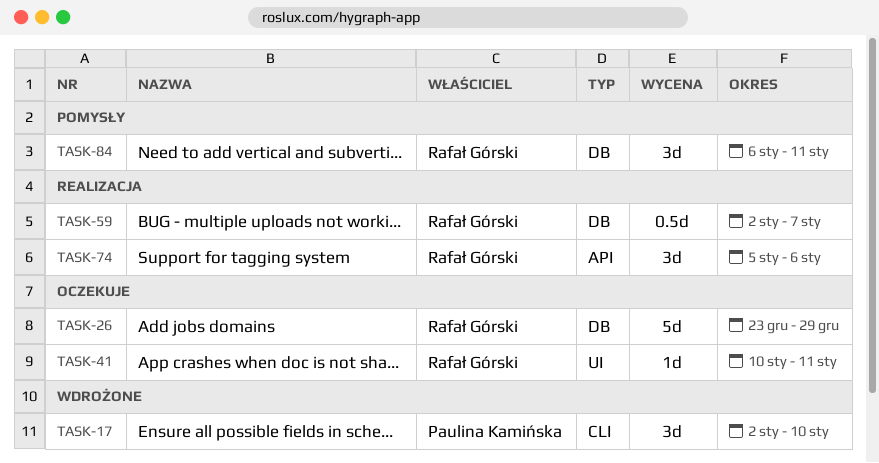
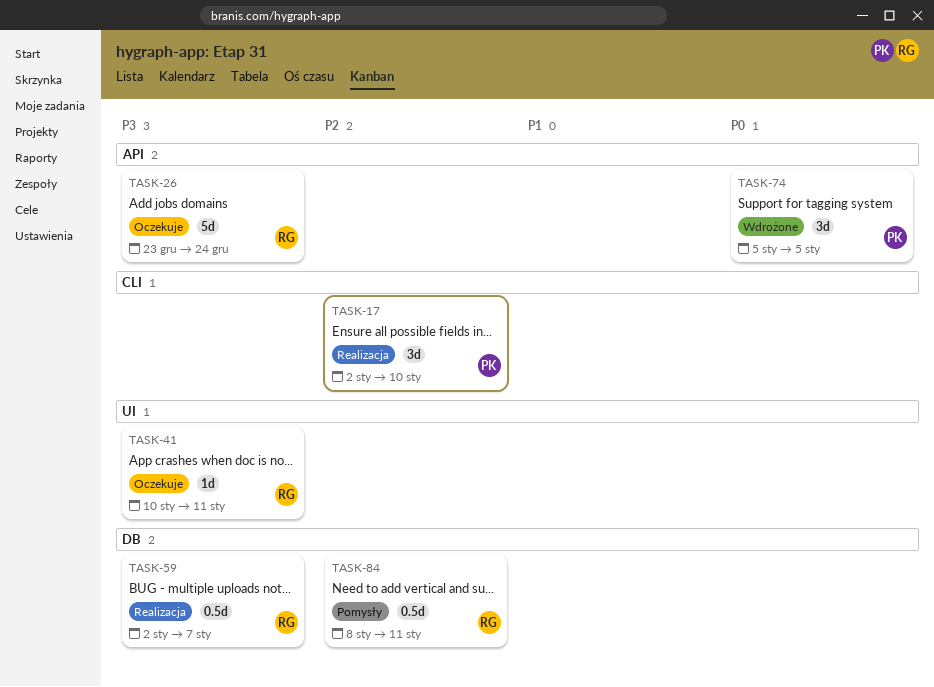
TASK-17, status: Wdrożone -> Realizacja
TASK-26, label: DB -> API
TASK-26, due: Dec 29 -> Dec 24
TASK-74, status: Realizacja -> Wdrożone
TASK-74, owner: Rafał Górski -> Paulina Kamińska
TASK-74, due: Jan 6 -> Jan 5
TASK-84, estimate: 3d -> 0.5d
TASK-84, start: Jan 6 -> Jan 8

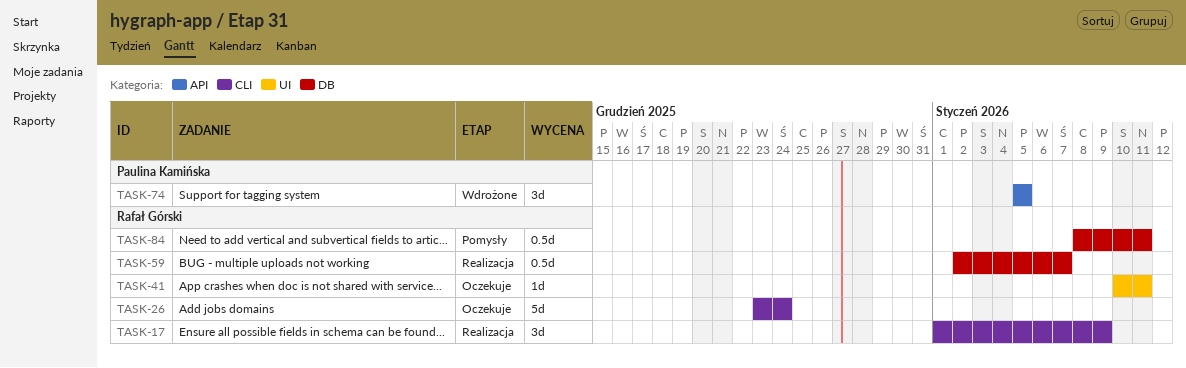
TASK-17, owner: Paulina Kamińska -> Rafał Górski
TASK-17, start: Jan 2 -> Jan 1
TASK-17, due: Jan 10 -> Jan 9
TASK-26, label: API -> CLI

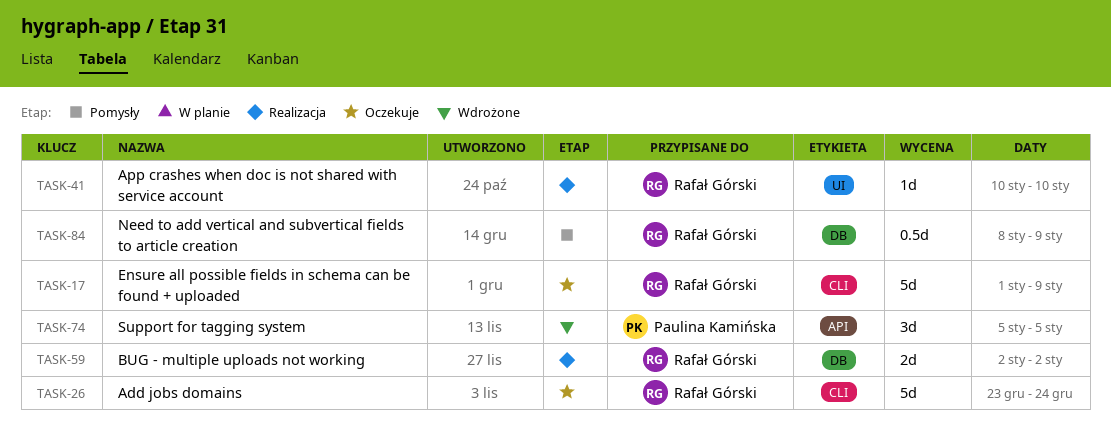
TASK-17, status: Realizacja -> Oczekuje
TASK-17, estimate: 3d -> 5d
TASK-41, status: Oczekuje -> Realizacja
TASK-41, due: Jan 11 -> Jan 10
TASK-59, estimate: 0.5d -> 2d
TASK-59, due: Jan 7 -> Jan 2
TASK-84, due: Jan 11 -> Jan 9

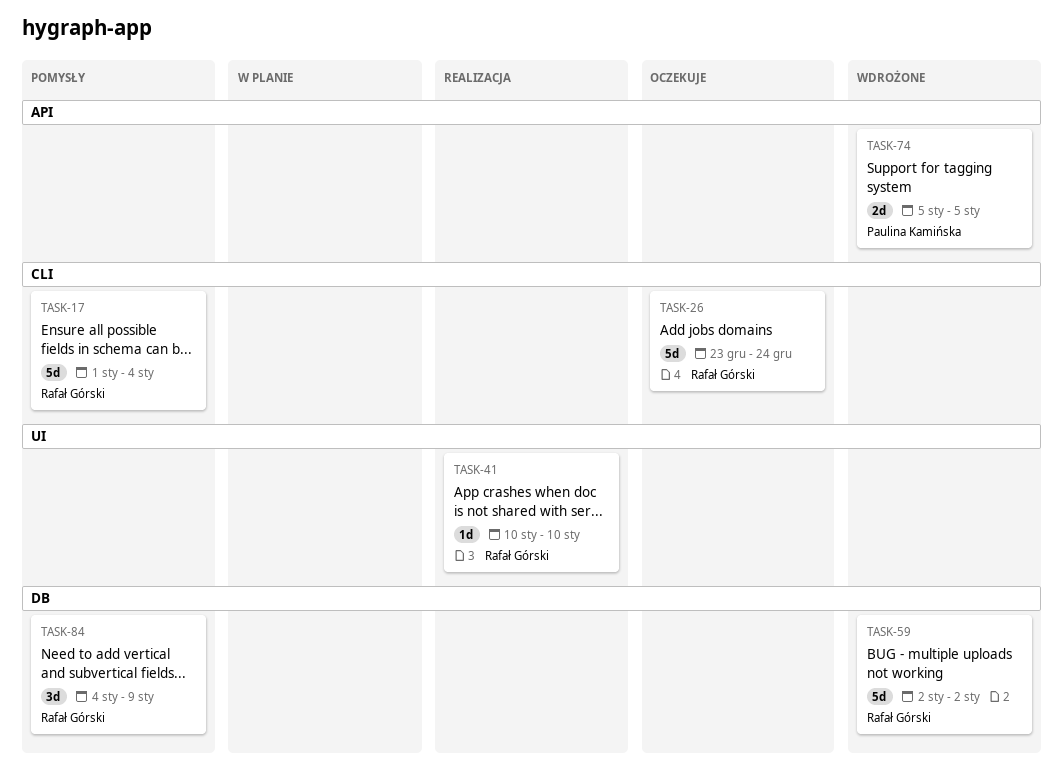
TASK-17, status: Oczekuje -> Pomysły
TASK-17, due: Jan 9 -> Jan 4
TASK-59, status: Realizacja -> Wdrożone
TASK-59, estimate: 2d -> 5d
TASK-74, estimate: 3d -> 2d
TASK-84, estimate: 0.5d -> 3d
TASK-84, start: Jan 8 -> Jan 4

